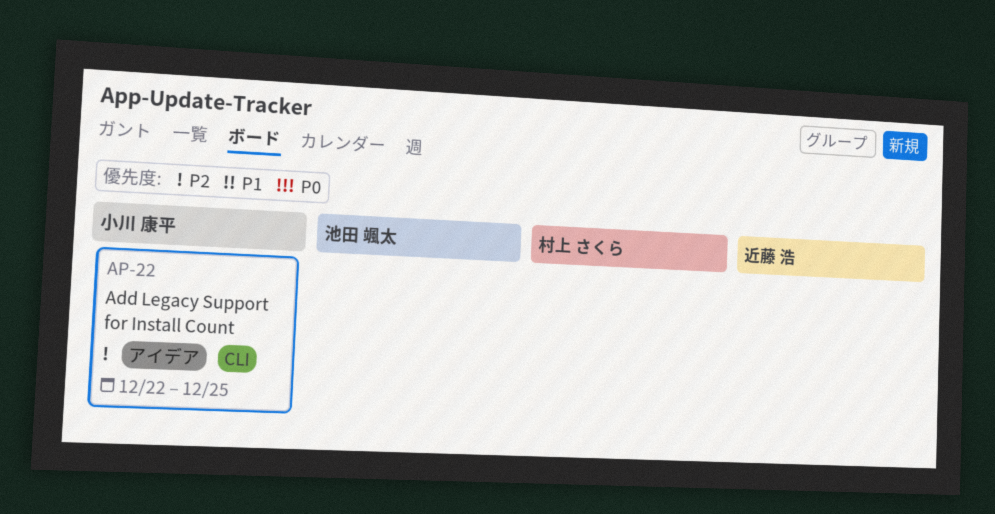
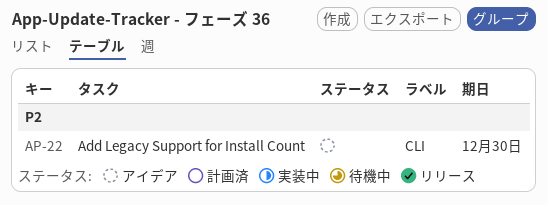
AP-22, due: Dec 25 -> Dec 30

